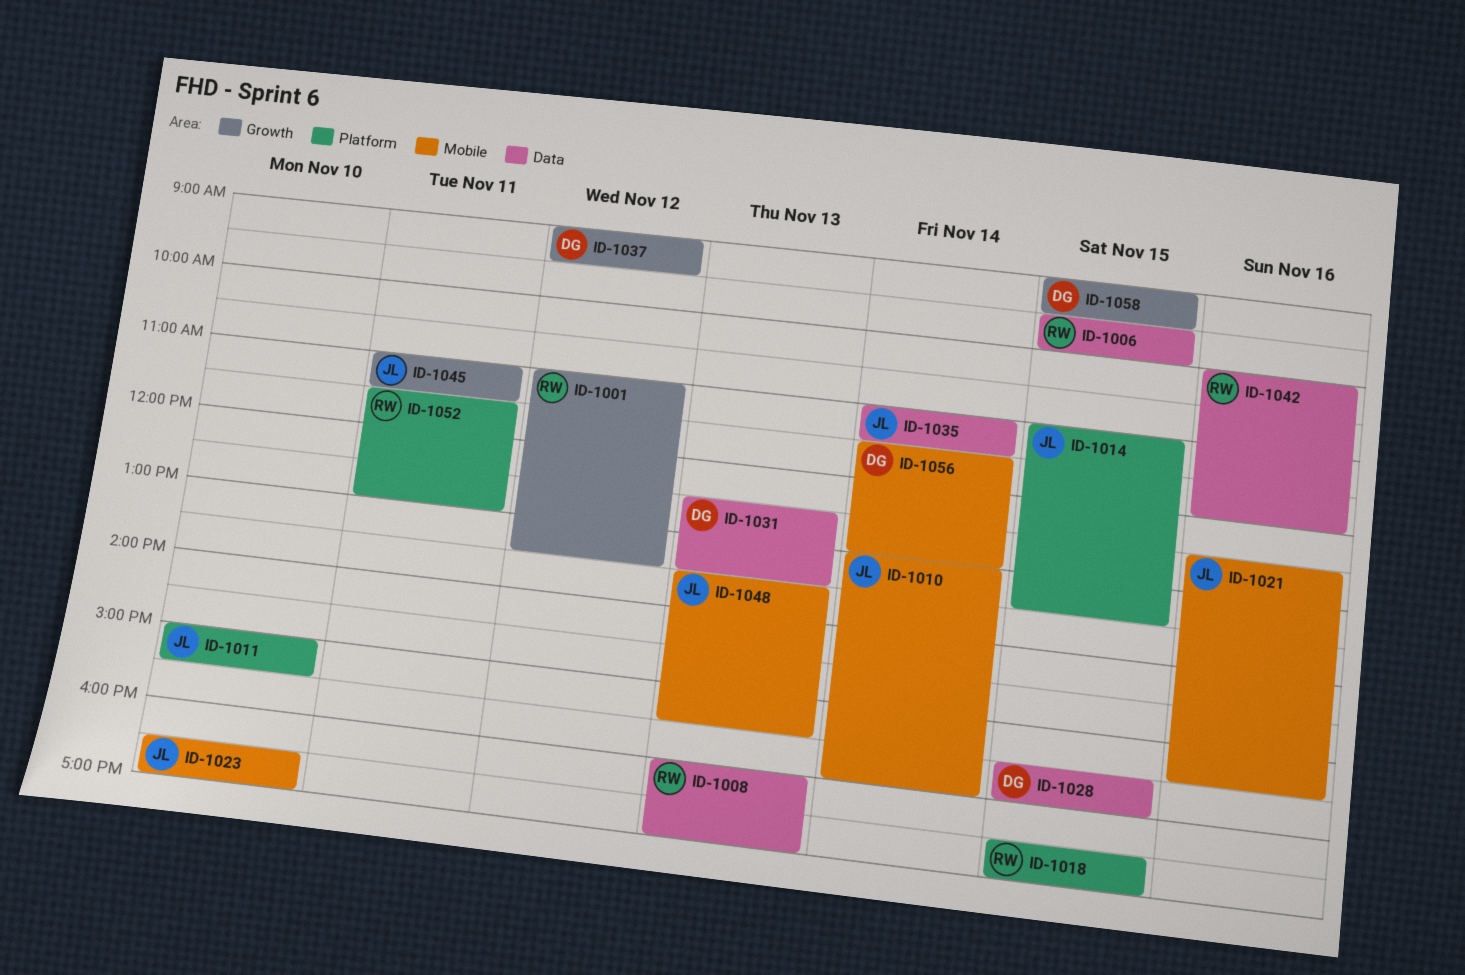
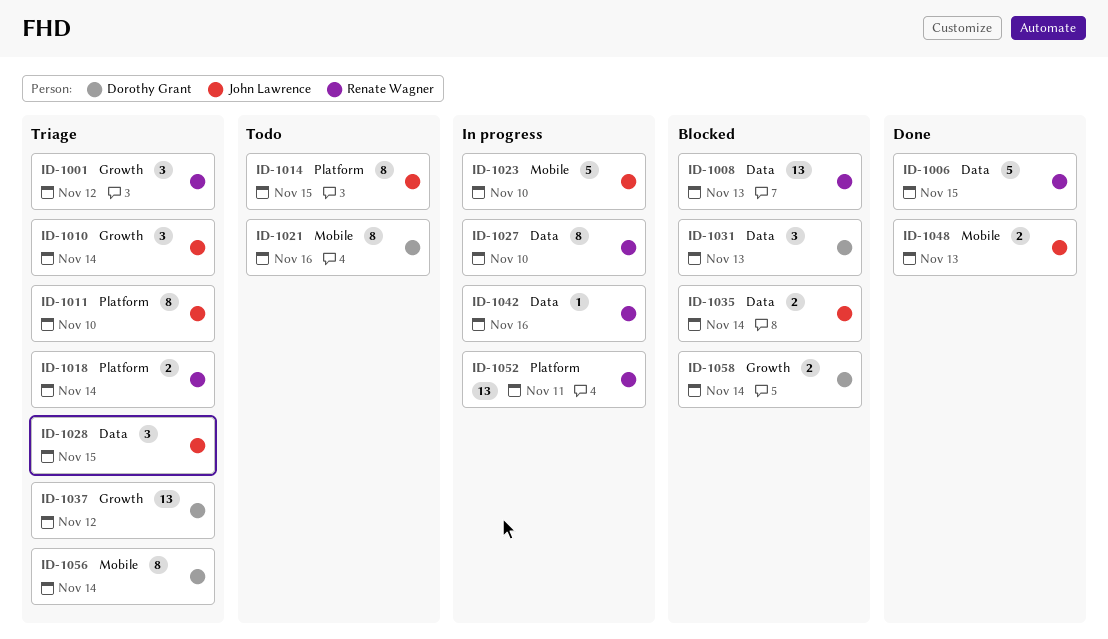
ID-1010, label: Mobile -> Growth
ID-1018, day: Nov 15 -> Nov 14
ID-1021, owner: John Lawrence -> Dorothy Grant
ID-1027: none -> present
ID-1028, owner: Dorothy Grant -> John Lawrence
ID-1045: present -> none
ID-1058, day: Nov 15 -> Nov 14

